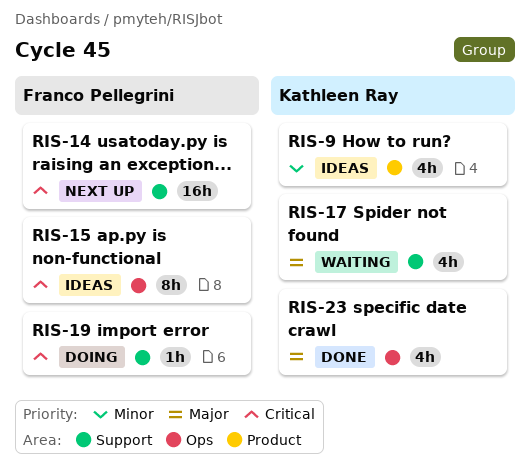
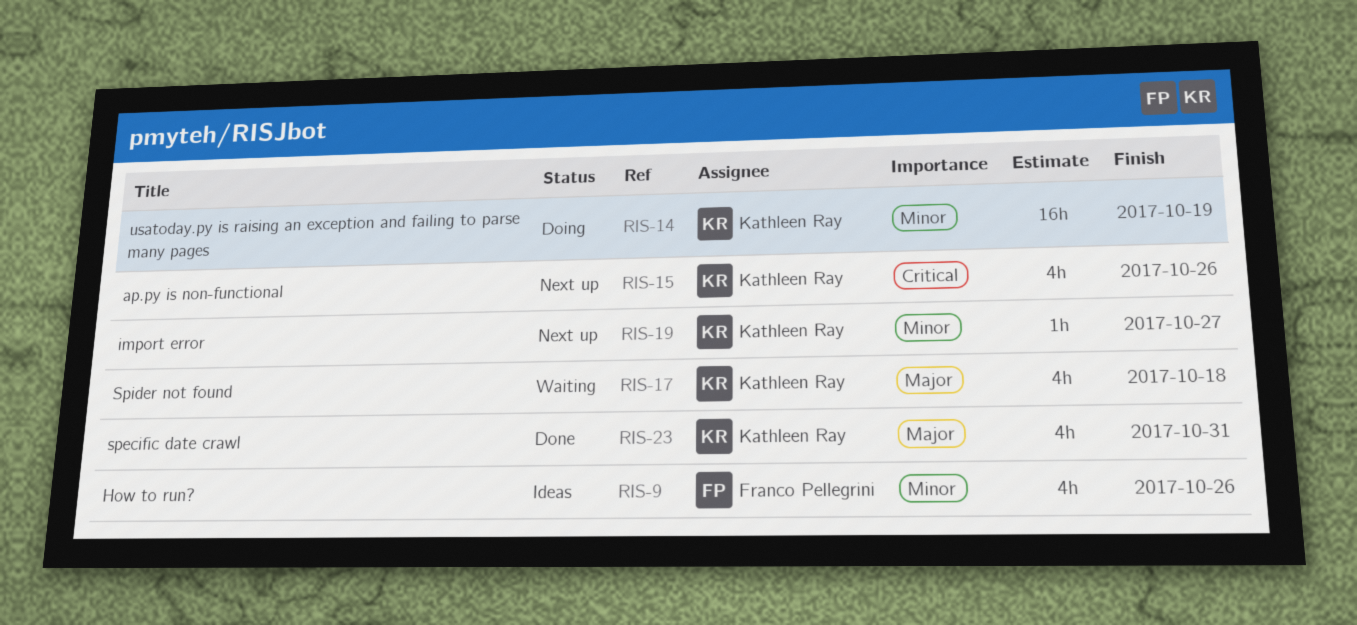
RIS-9, owner: Kathleen Ray -> Franco Pellegrini
RIS-14, status: Next up -> Doing
RIS-14, owner: Franco Pellegrini -> Kathleen Ray
RIS-14, priority: Critical -> Minor
RIS-15, status: Ideas -> Next up
RIS-15, owner: Franco Pellegrini -> Kathleen Ray
RIS-15, estimate: 8h -> 4h
RIS-19, status: Doing -> Next up
RIS-19, owner: Franco Pellegrini -> Kathleen Ray
RIS-19, priority: Critical -> Minor

